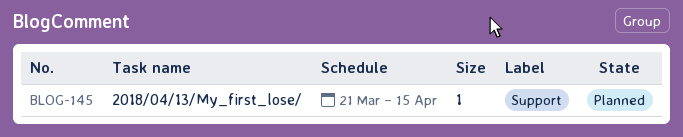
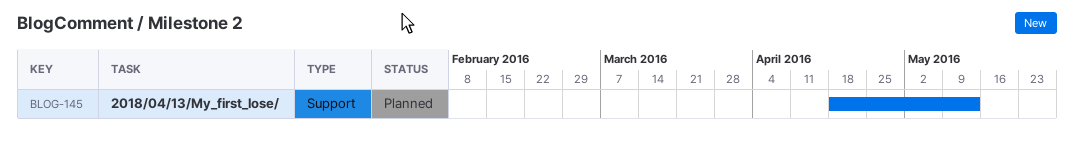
BLOG-145, start: Mar 21 -> Apr 18
BLOG-145, due: Apr 15 -> May 13

